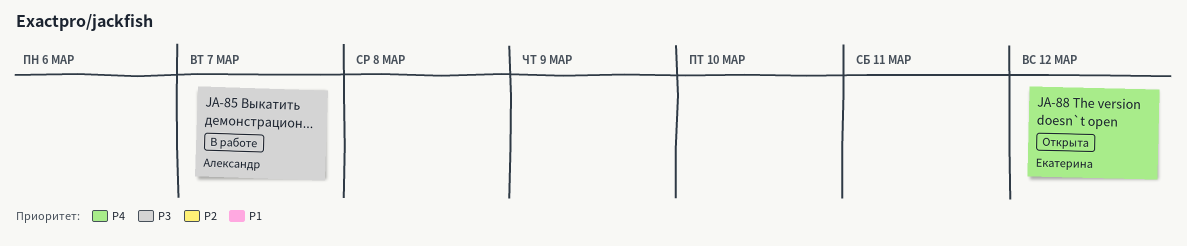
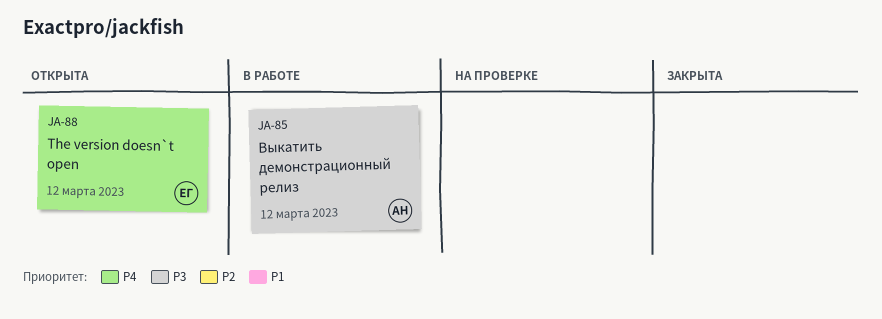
JA-85, due: Mar 7 -> Mar 12

